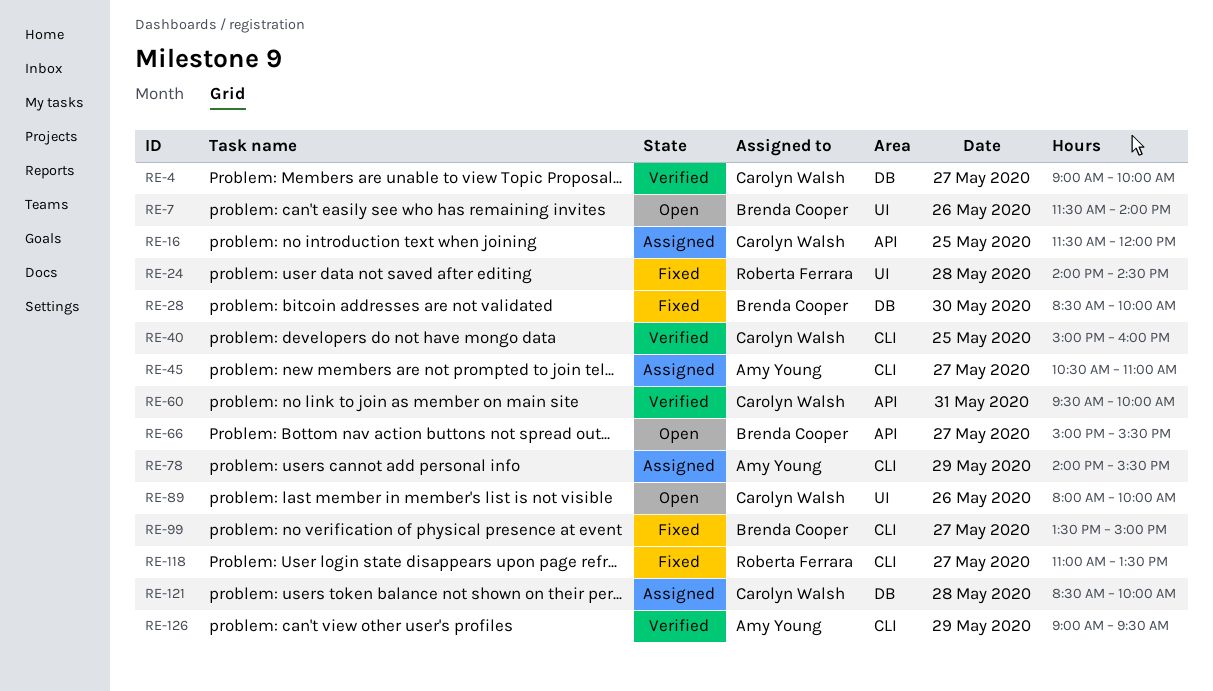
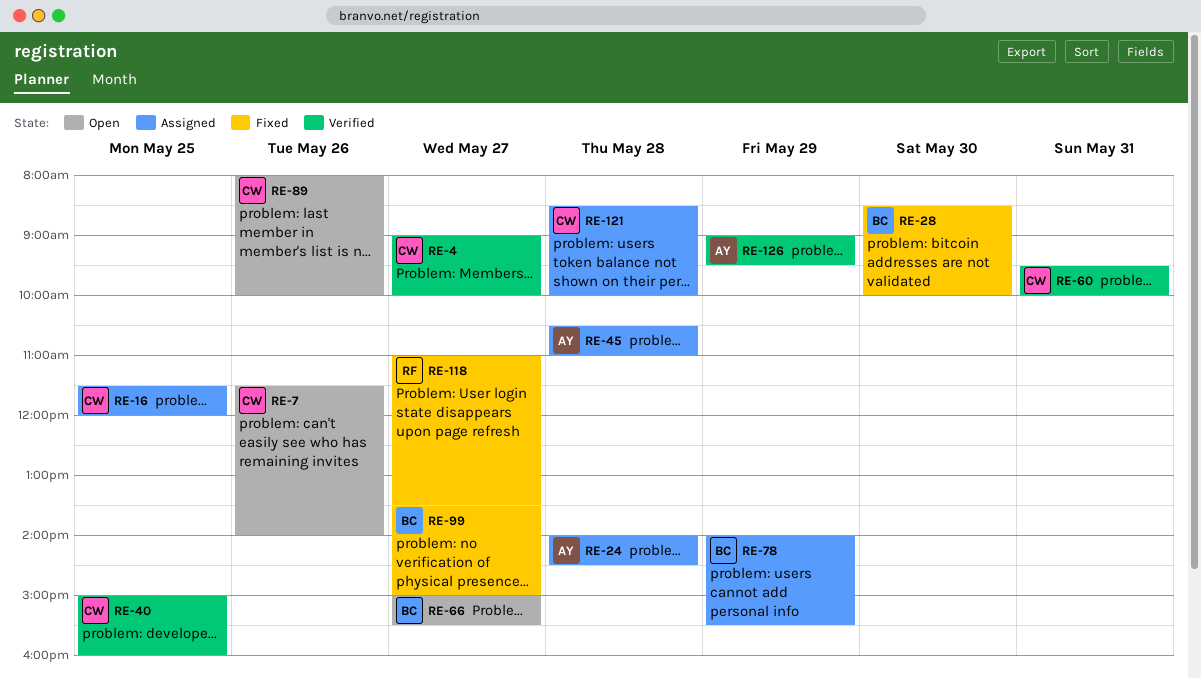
RE-7, owner: Brenda Cooper -> Carolyn Walsh
RE-24, status: Fixed -> Assigned
RE-24, owner: Roberta Ferrara -> Amy Young
RE-45, day: May 27 -> May 28
RE-78, owner: Amy Young -> Brenda Cooper

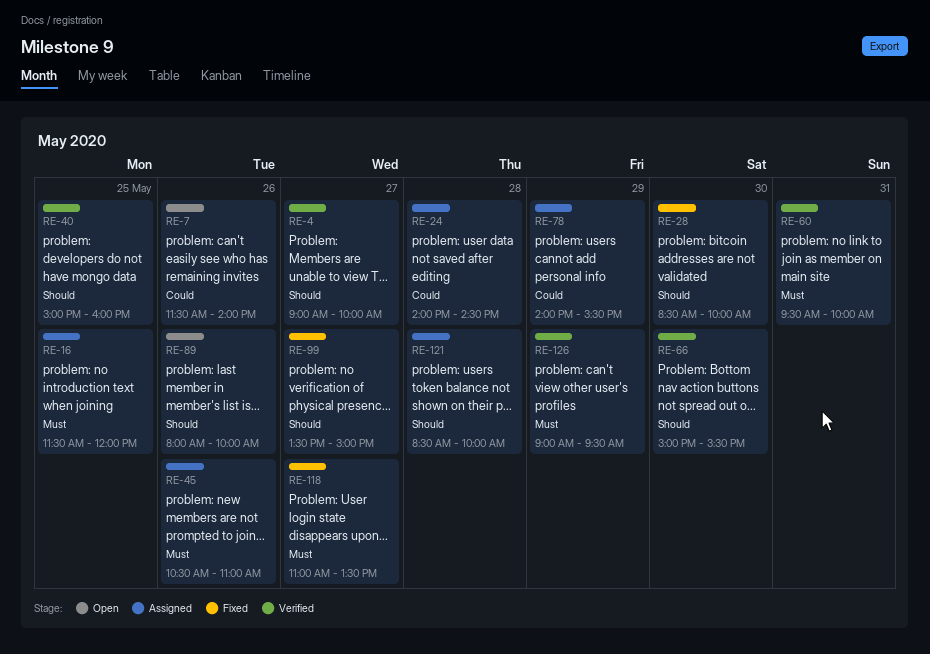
RE-45, day: May 28 -> May 26
RE-66, status: Open -> Verified
RE-66, day: May 27 -> May 30

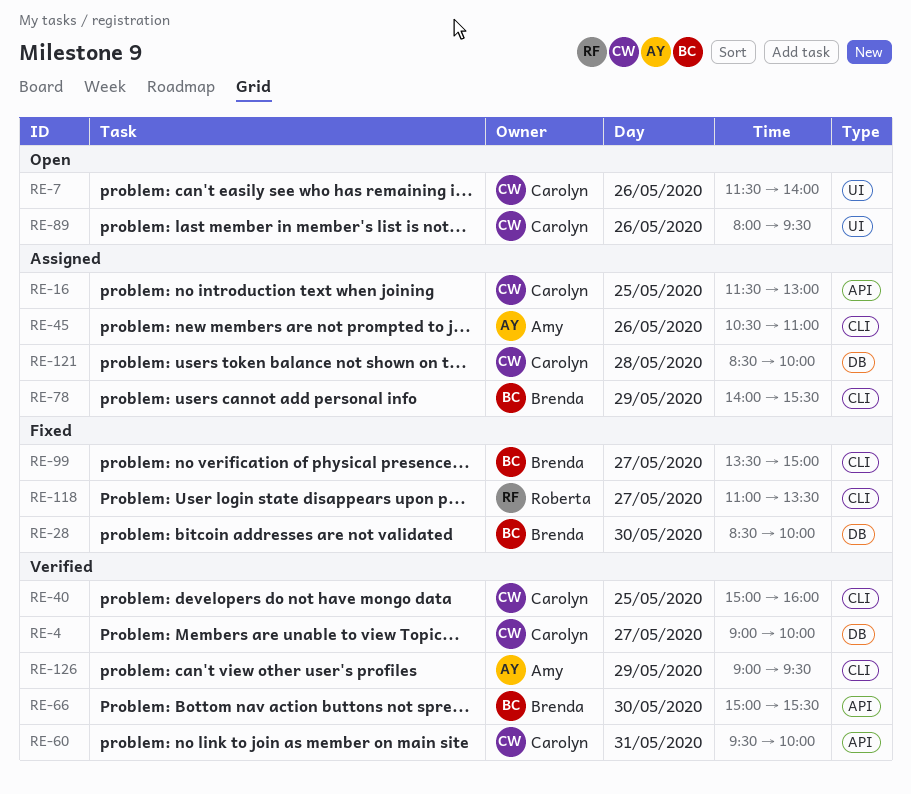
RE-16, ends: 12:00 -> 13:00
RE-24: present -> none
RE-89, ends: 10:00 -> 09:30

